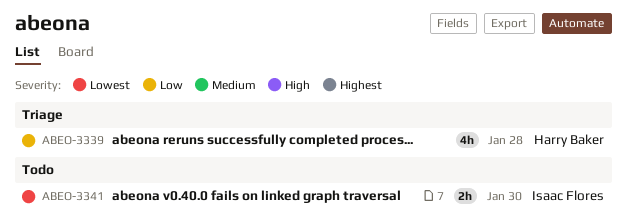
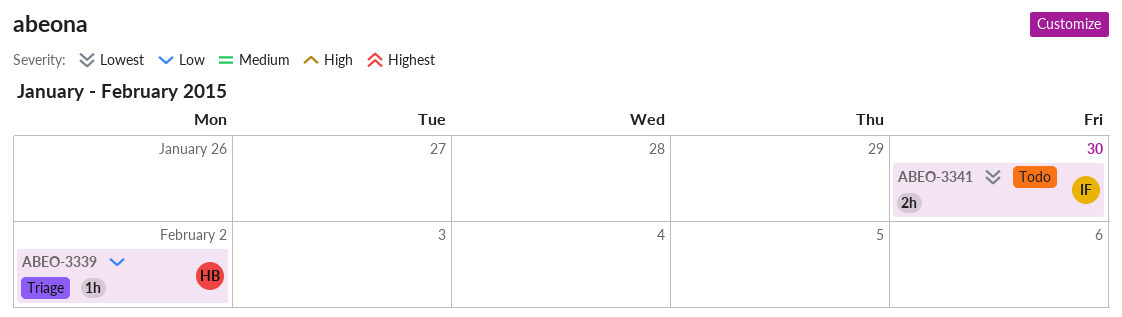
ABEO-3339, estimate: 4h -> 1h
ABEO-3339, due: Jan 28 -> Feb 2

